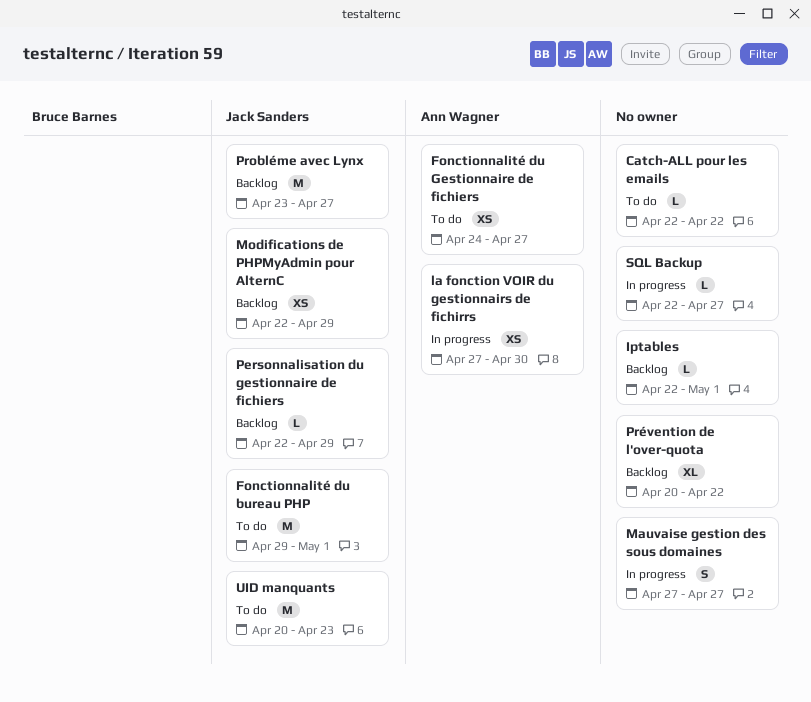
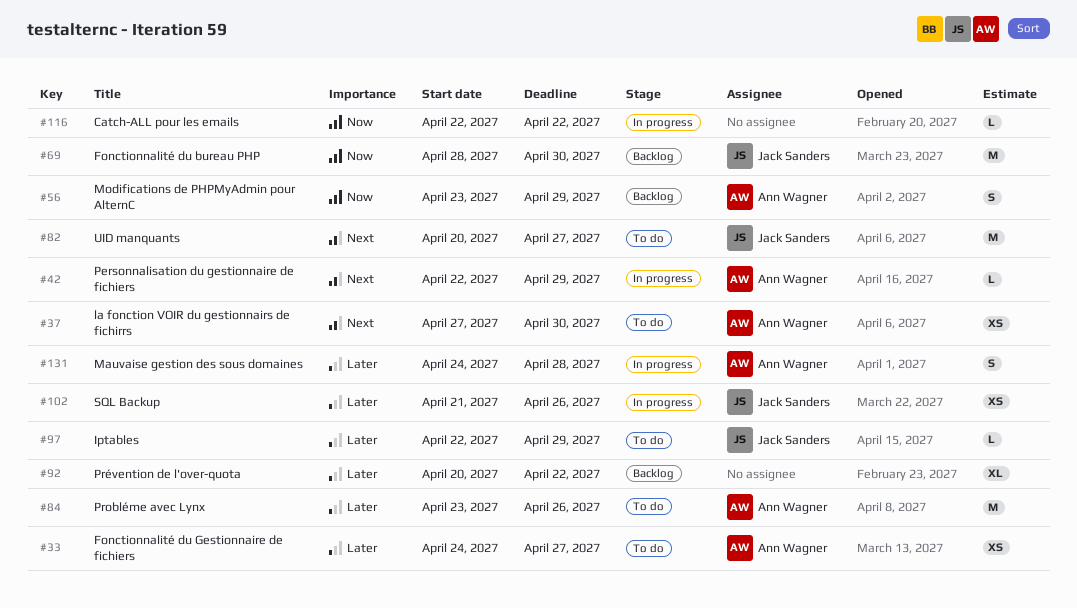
Catch-ALL pour les emails, status: To do -> In progress
Fonctionnalité du bureau PHP, status: To do -> Backlog
Fonctionnalité du bureau PHP, start: Apr 29 -> Apr 28
Fonctionnalité du bureau PHP, due: May 1 -> Apr 30
Iptables, status: Backlog -> To do
Iptables, owner: none -> Jack Sanders
Iptables, due: May 1 -> Apr 29
la fonction VOIR du gestionnairs de fichirrs, status: In progress -> To do
Mauvaise gestion des sous domaines, owner: none -> Ann Wagner
Mauvaise gestion des sous domaines, start: Apr 27 -> Apr 24
Mauvaise gestion des sous domaines, due: Apr 27 -> Apr 28
Modifications de PHPMyAdmin pour AlternC, owner: Jack Sanders -> Ann Wagner
Modifications de PHPMyAdmin pour AlternC, estimate: XS -> S
Modifications de PHPMyAdmin pour AlternC, start: Apr 22 -> Apr 23
Personnalisation du gestionnaire de fichiers, status: Backlog -> In progress
Personnalisation du gestionnaire de fichiers, owner: Jack Sanders -> Ann Wagner
Probléme avec Lynx, status: Backlog -> To do
Probléme avec Lynx, owner: Jack Sanders -> Ann Wagner
Probléme avec Lynx, due: Apr 27 -> Apr 26
SQL Backup, owner: none -> Jack Sanders
SQL Backup, estimate: L -> XS
SQL Backup, start: Apr 22 -> Apr 21
SQL Backup, due: Apr 27 -> Apr 26
UID manquants, due: Apr 23 -> Apr 27

